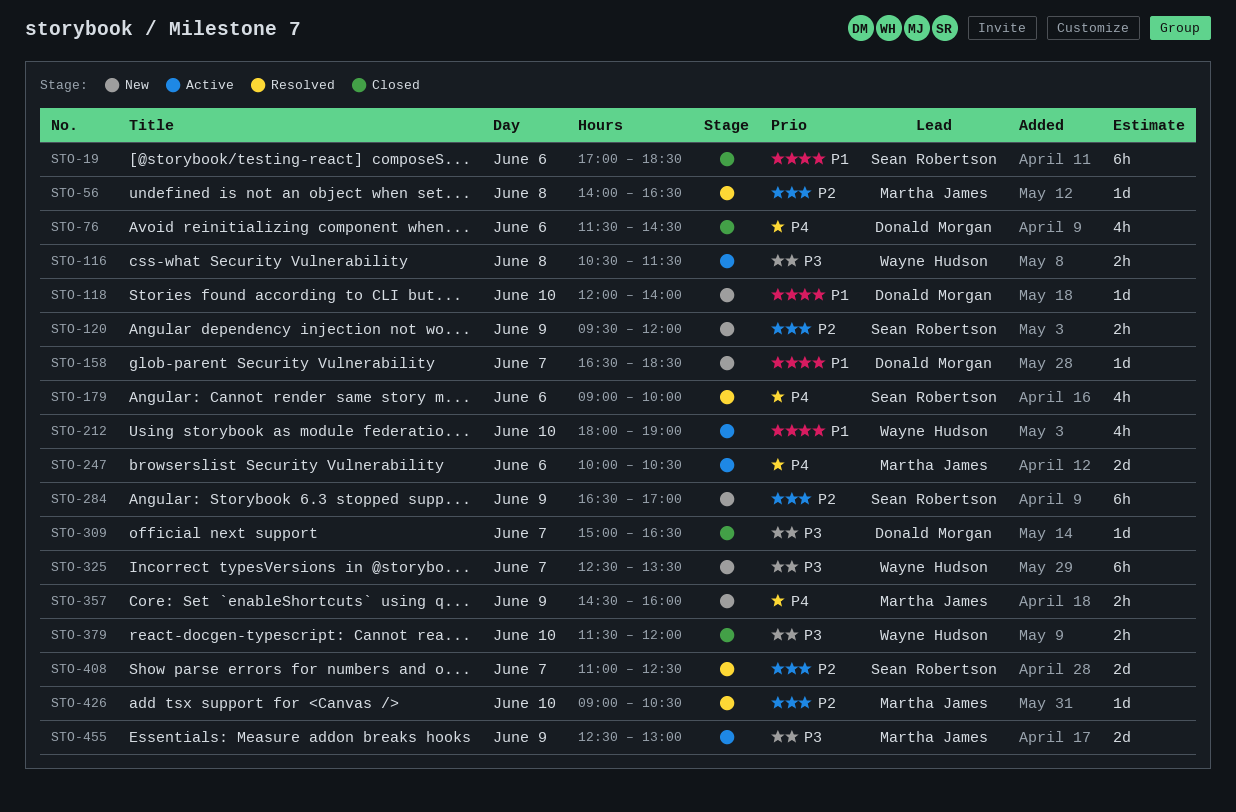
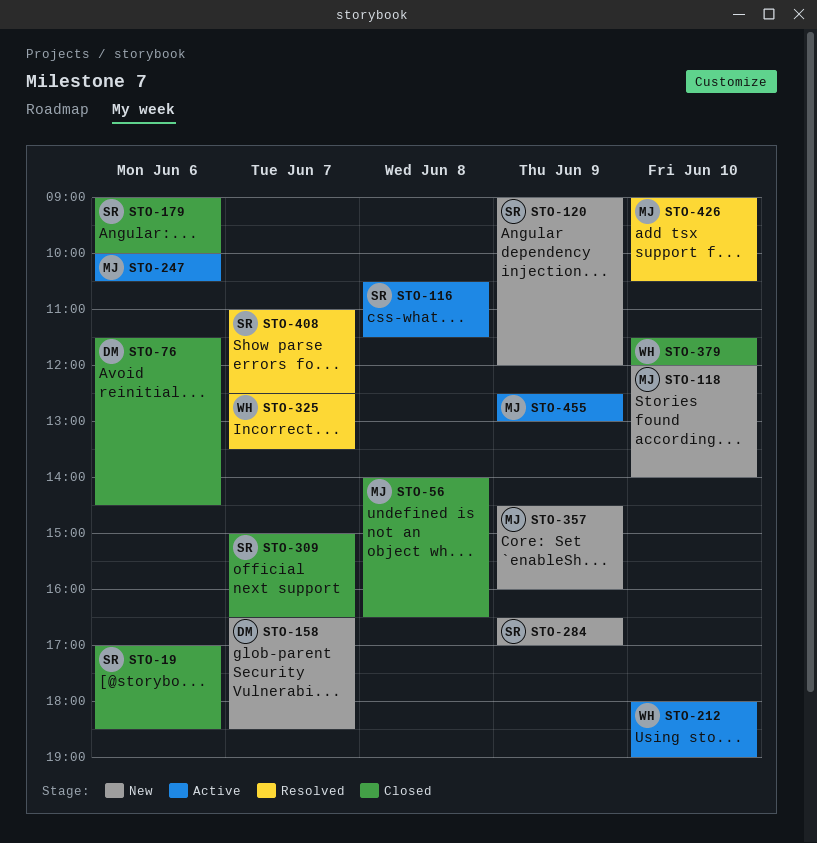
STO-56, status: Resolved -> Closed
STO-116, owner: Wayne Hudson -> Sean Robertson
STO-118, owner: Donald Morgan -> Martha James
STO-120, begins: 09:30 -> 09:00
STO-179, status: Resolved -> Closed
STO-309, owner: Donald Morgan -> Sean Robertson
STO-325, status: New -> Resolved

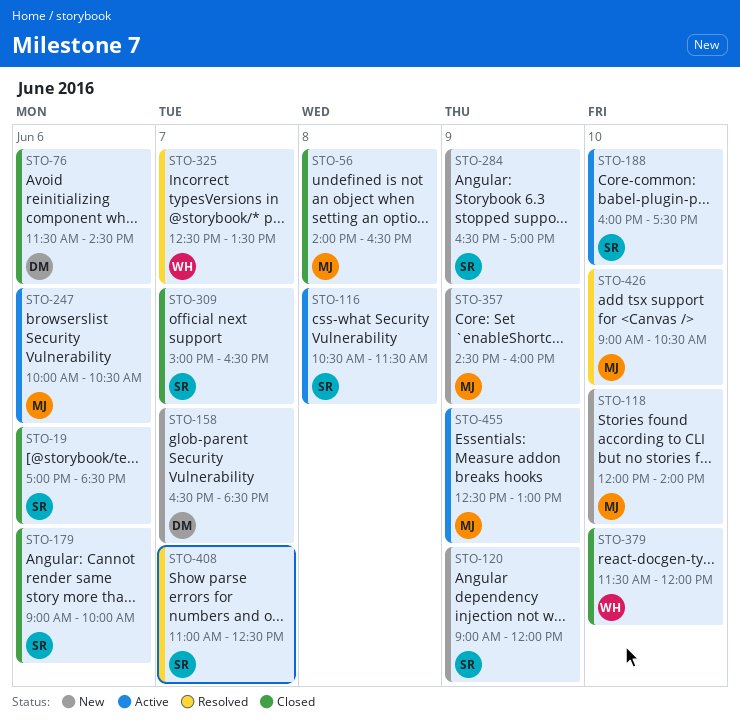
STO-188: none -> present
STO-212: present -> none

